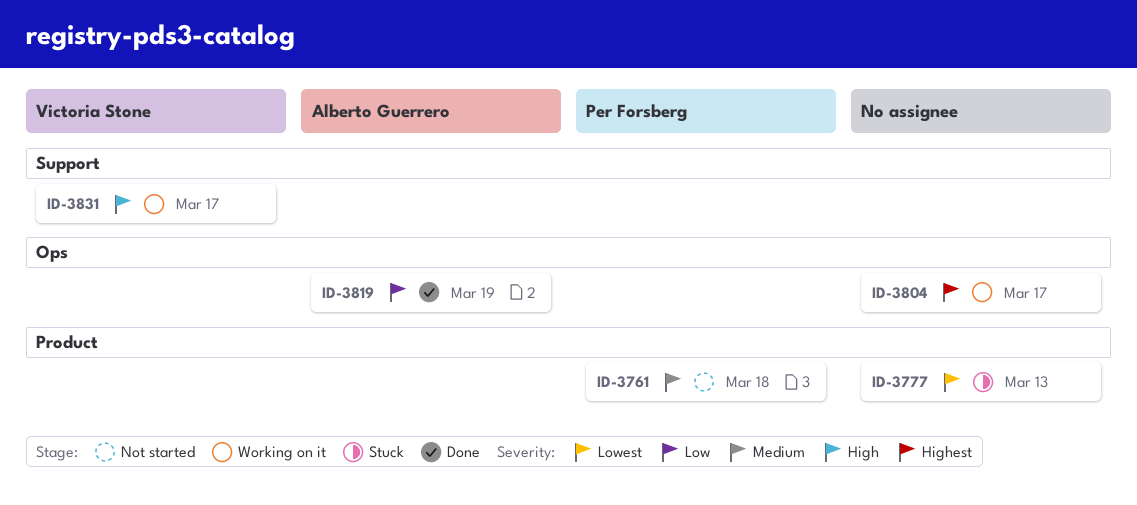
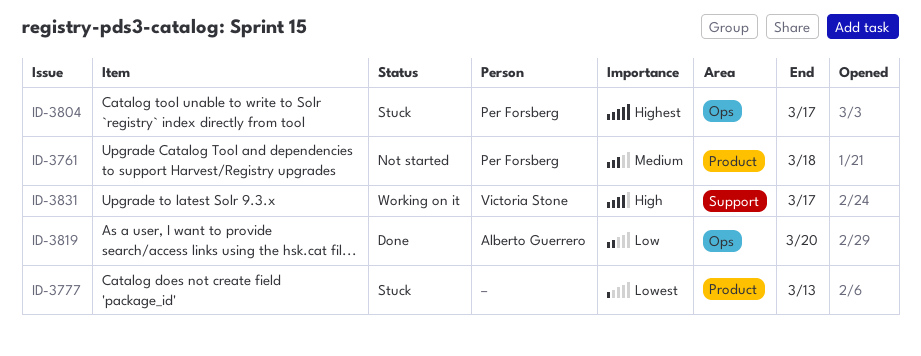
ID-3804, status: Working on it -> Stuck
ID-3804, owner: none -> Per Forsberg
ID-3819, due: Mar 19 -> Mar 20

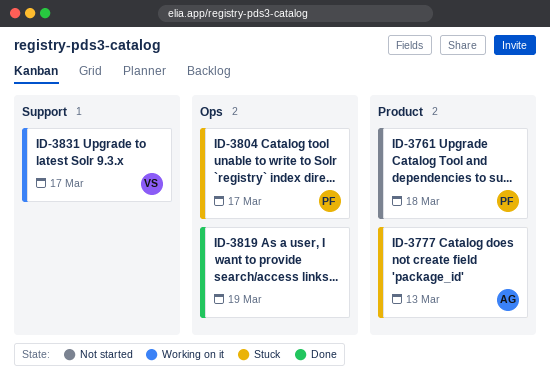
ID-3777, owner: none -> Alberto Guerrero
ID-3819, owner: Alberto Guerrero -> none
ID-3819, due: Mar 20 -> Mar 19

